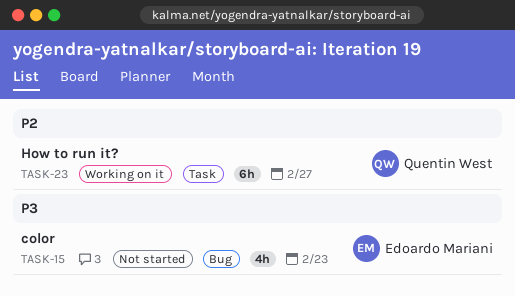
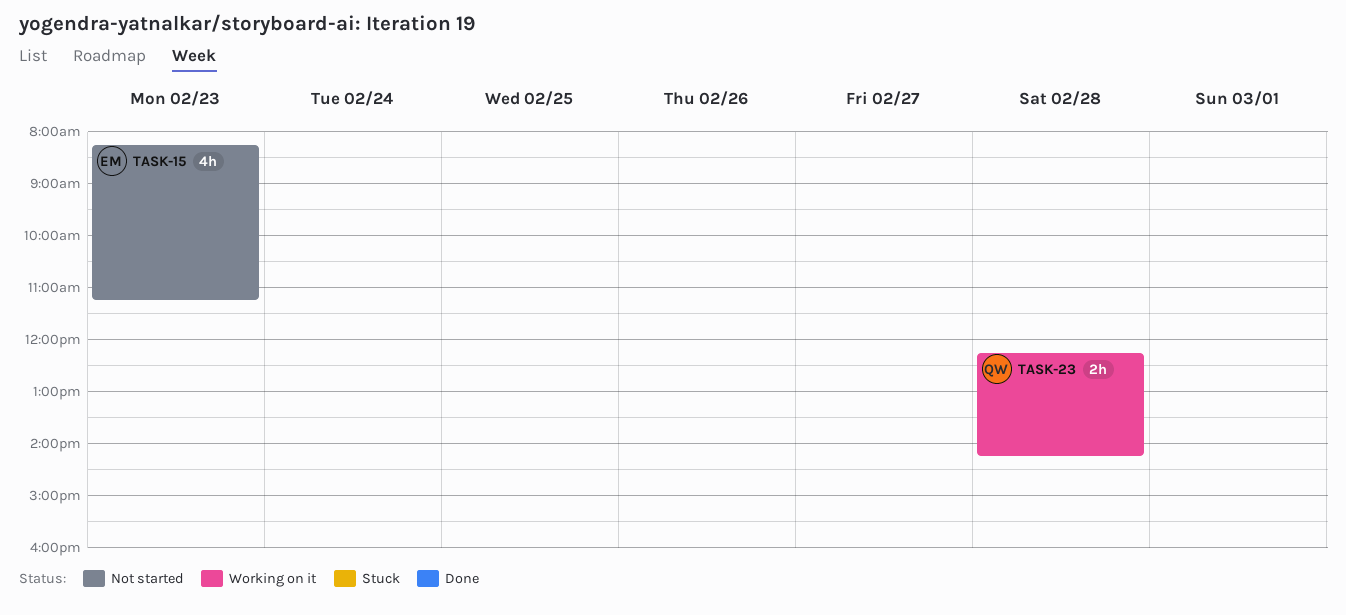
TASK-23, estimate: 6h -> 2h
TASK-23, day: Feb 27 -> Feb 28

